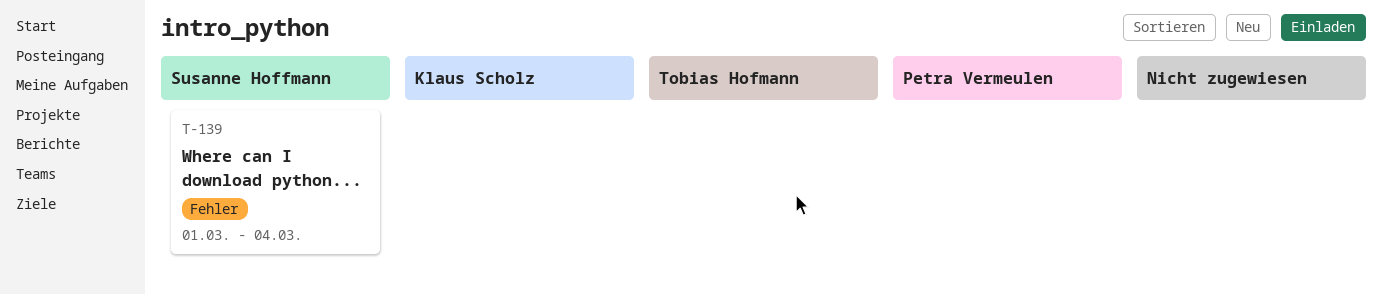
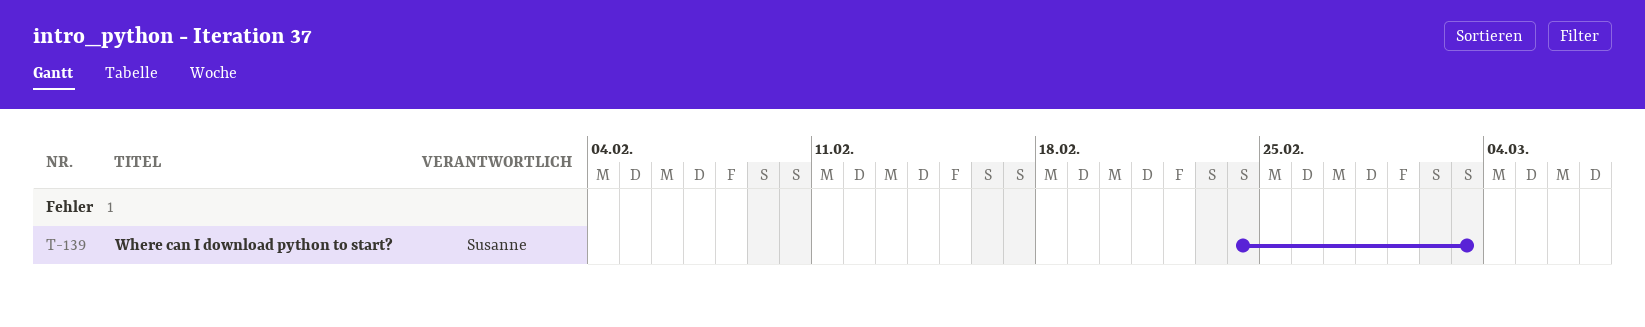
T-139, start: Mar 1 -> Feb 24
T-139, due: Mar 4 -> Mar 3

